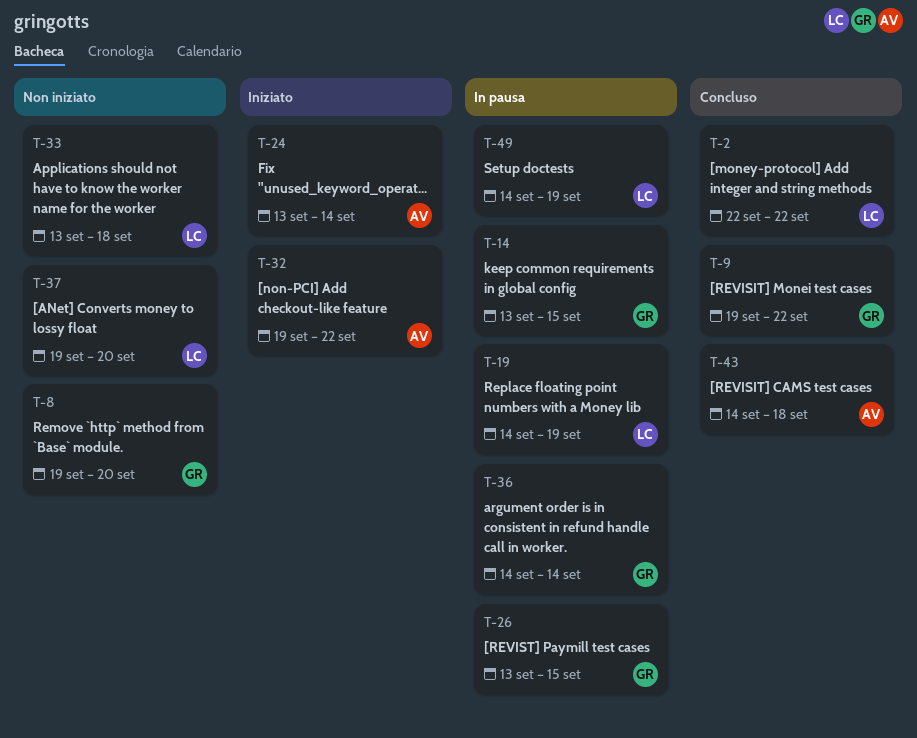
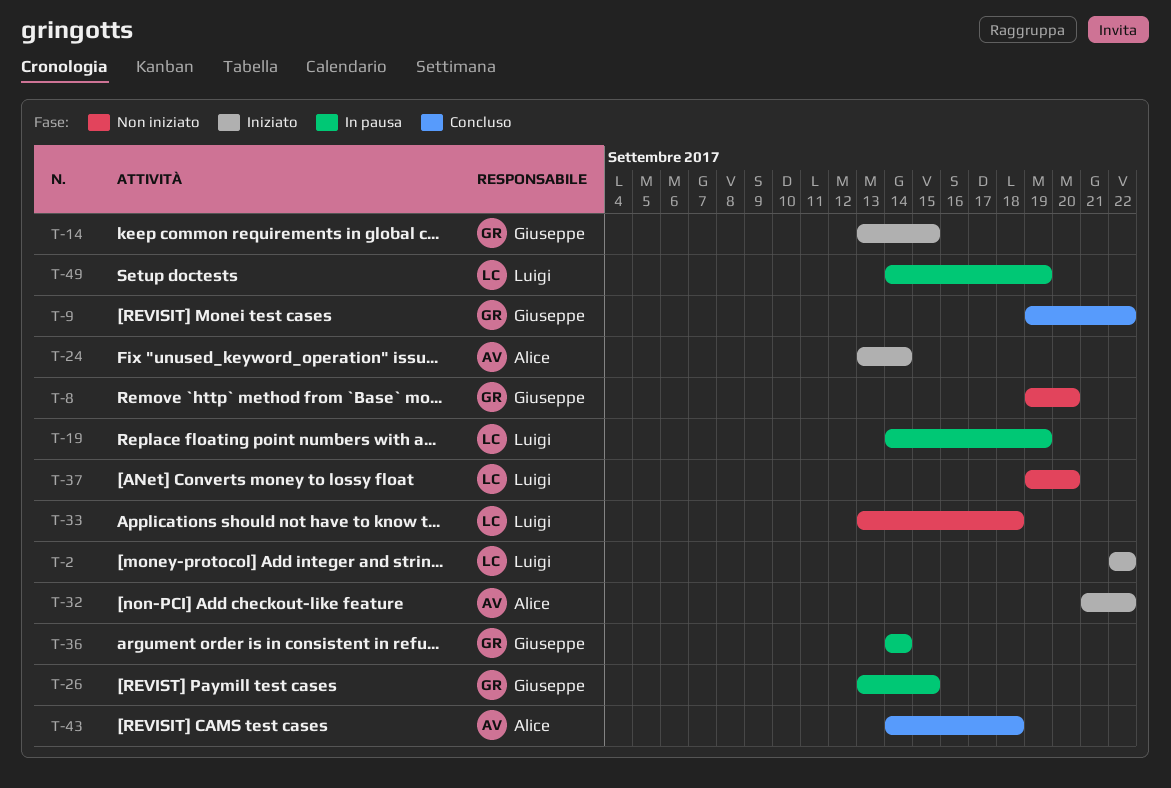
T-2, status: Concluso -> Iniziato
T-14, status: In pausa -> Iniziato
T-32, start: Sep 19 -> Sep 21

